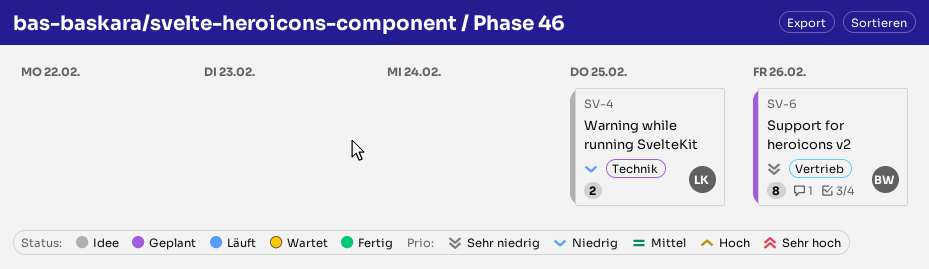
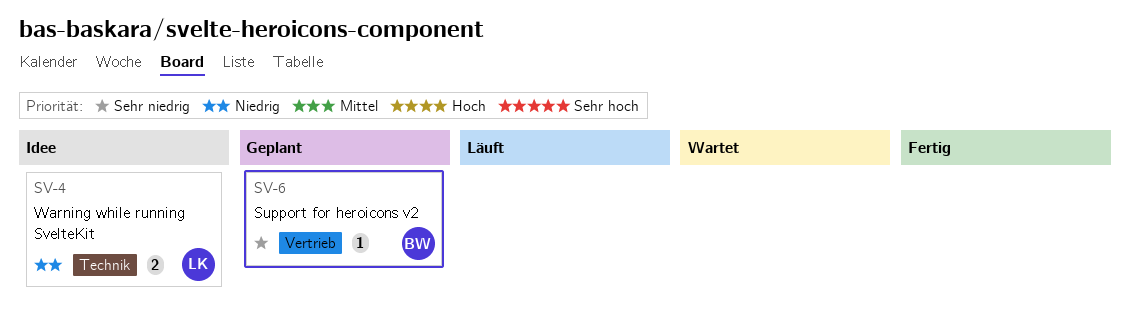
SV-6, estimate: 8 -> 1

